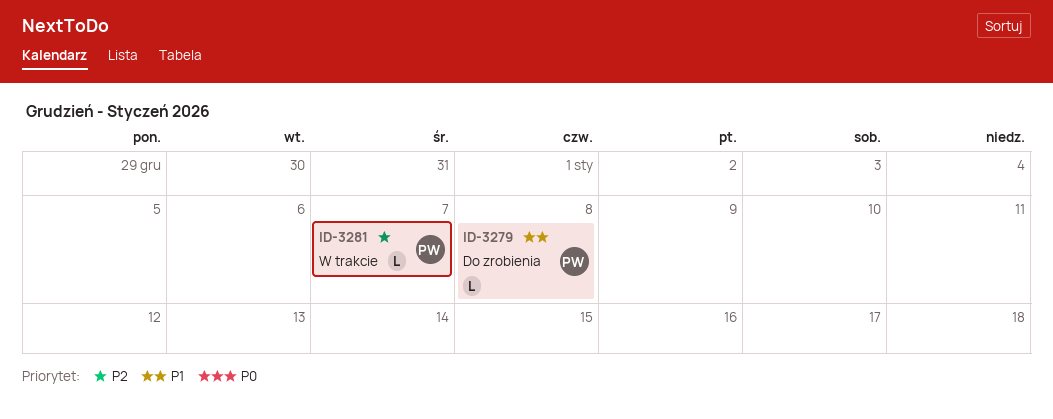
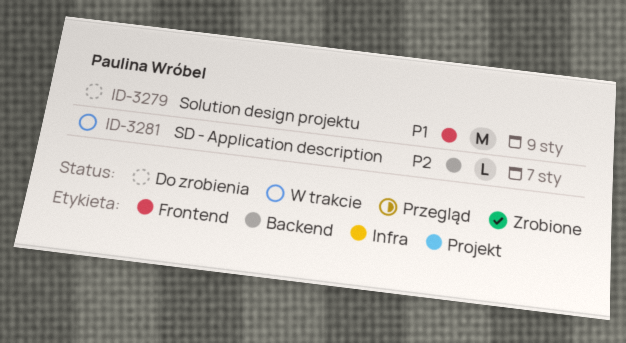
ID-3279, estimate: L -> M
ID-3279, due: Jan 8 -> Jan 9

